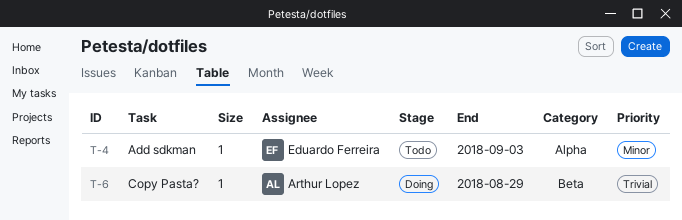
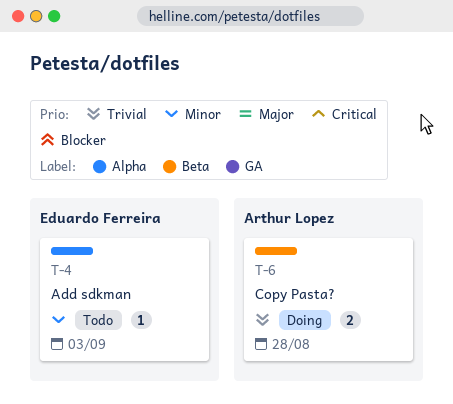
T-6, estimate: 1 -> 2
T-6, due: Aug 29 -> Aug 28

